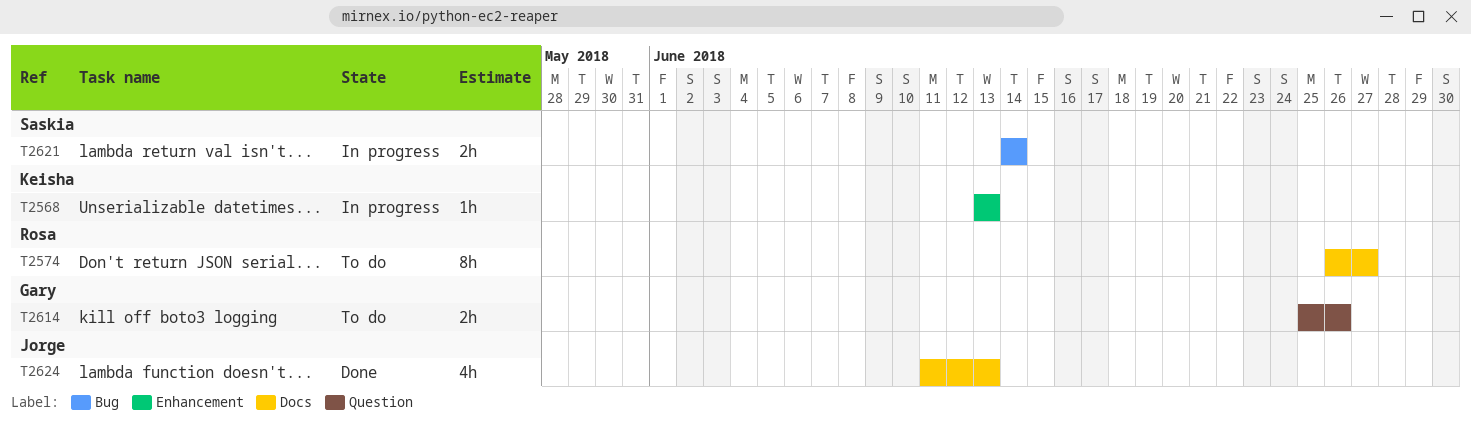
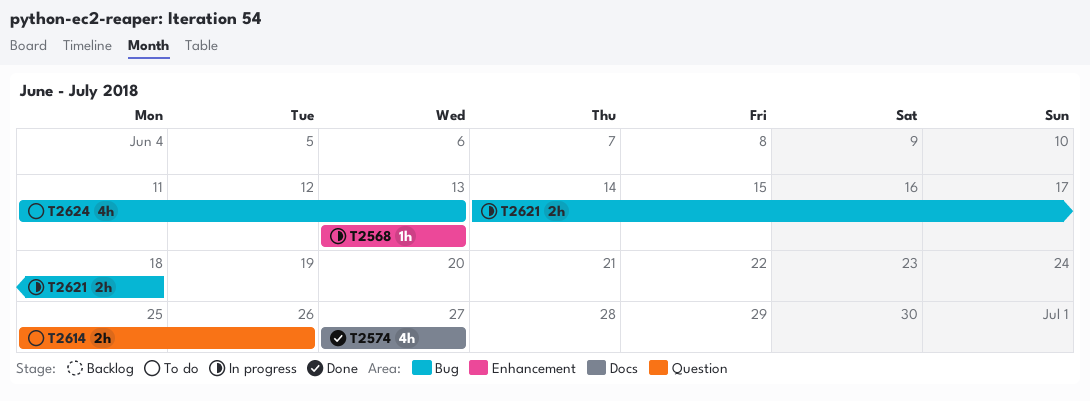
T2574, status: To do -> Done
T2574, estimate: 8h -> 4h
T2574, start: Jun 26 -> Jun 27
T2621, due: Jun 14 -> Jun 18
T2624, status: Done -> To do
T2624, label: Docs -> Bug

